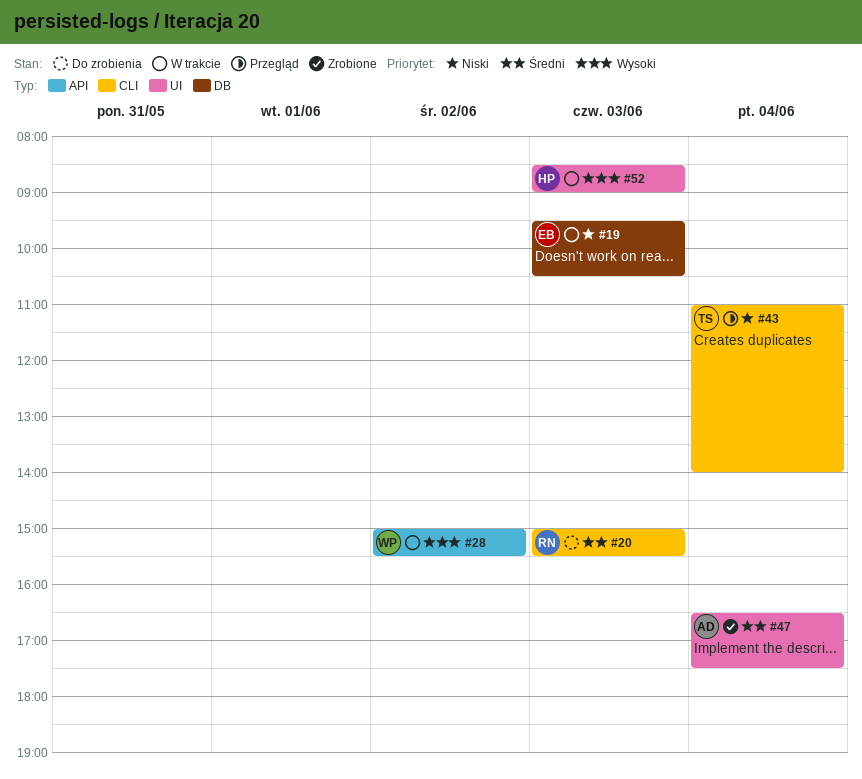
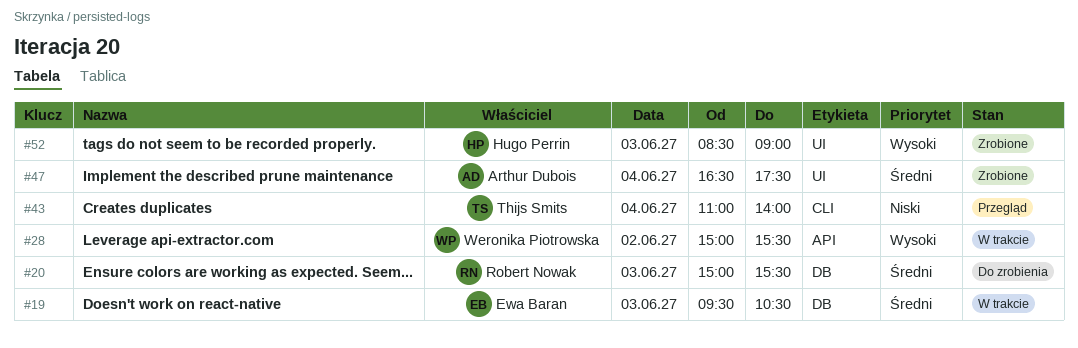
#19, priority: Niski -> Średni
#20, label: CLI -> DB
#52, status: W trakcie -> Zrobione

